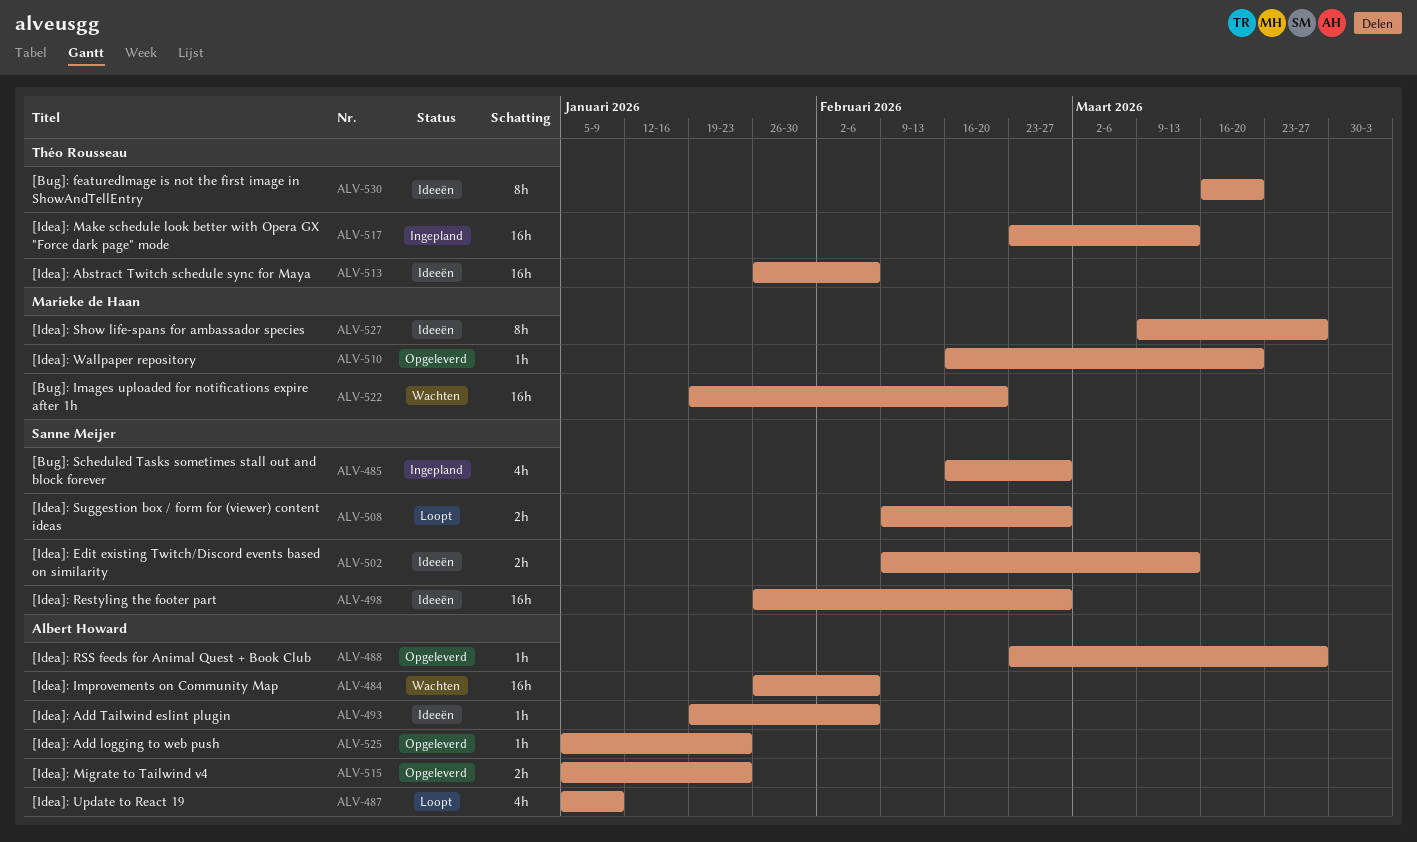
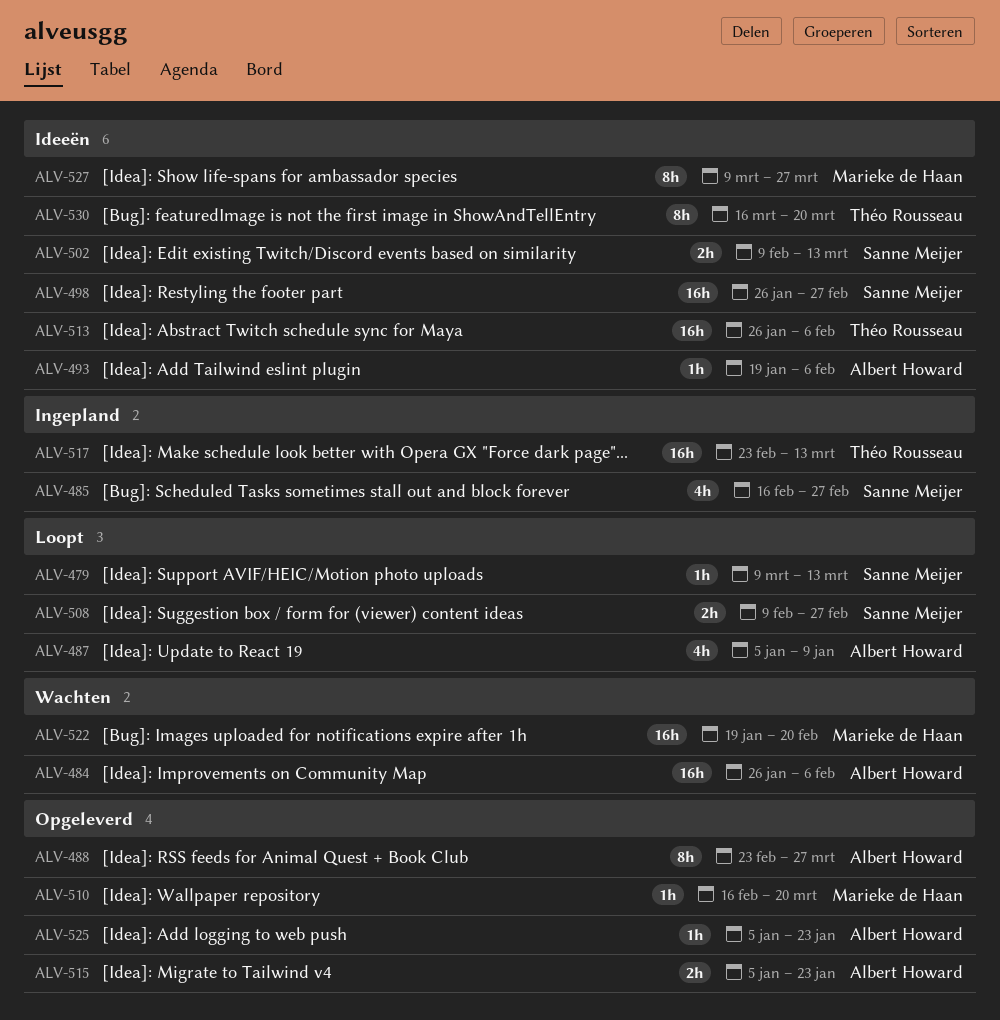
ALV-479: none -> present
ALV-488, estimate: 1h -> 8h

